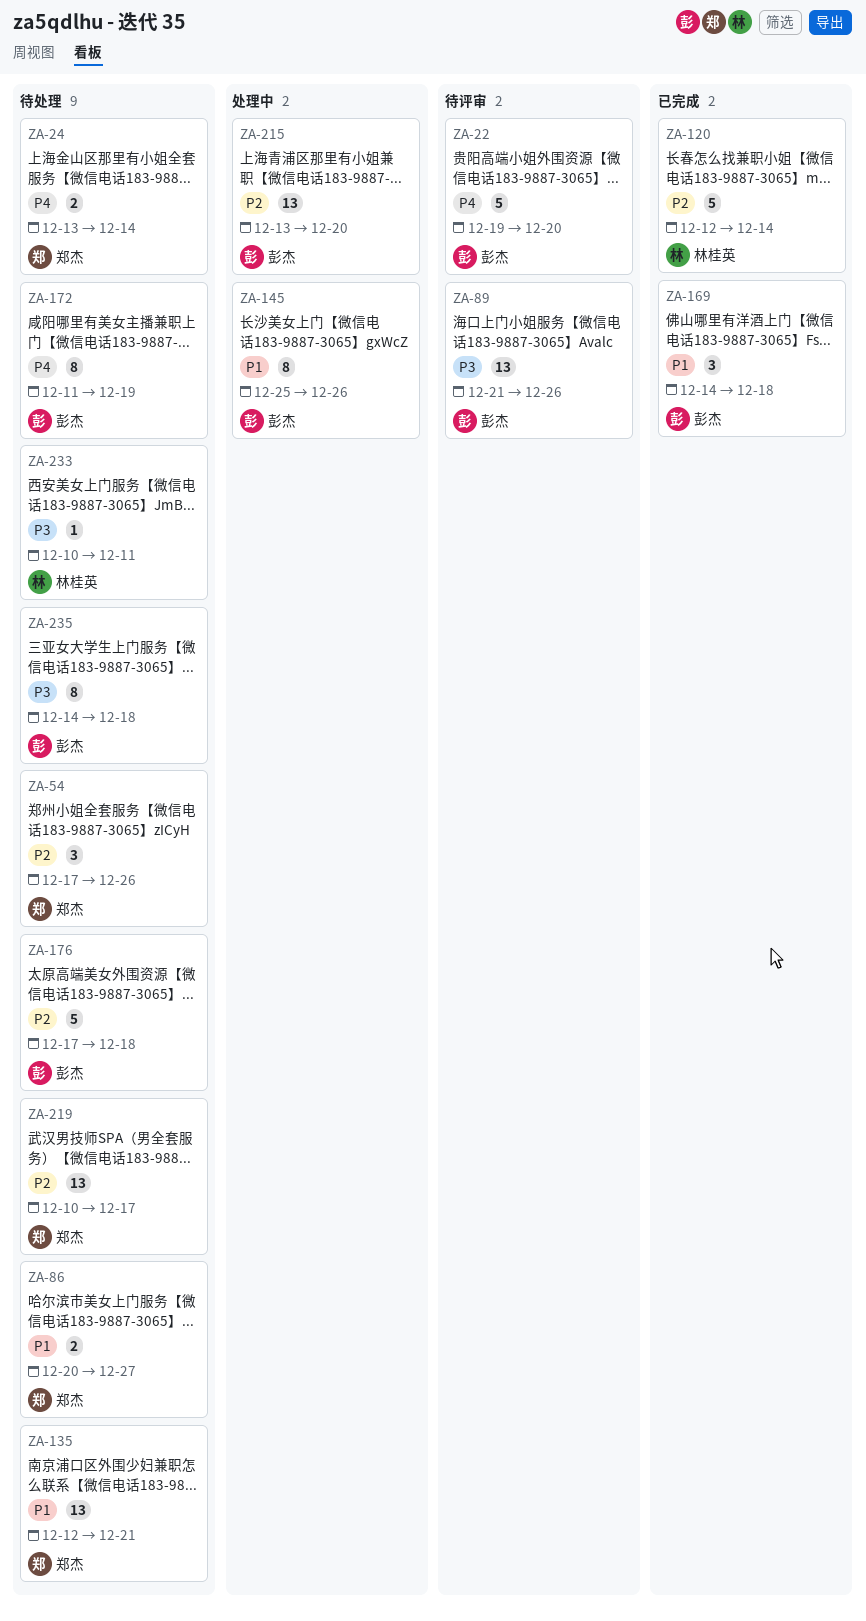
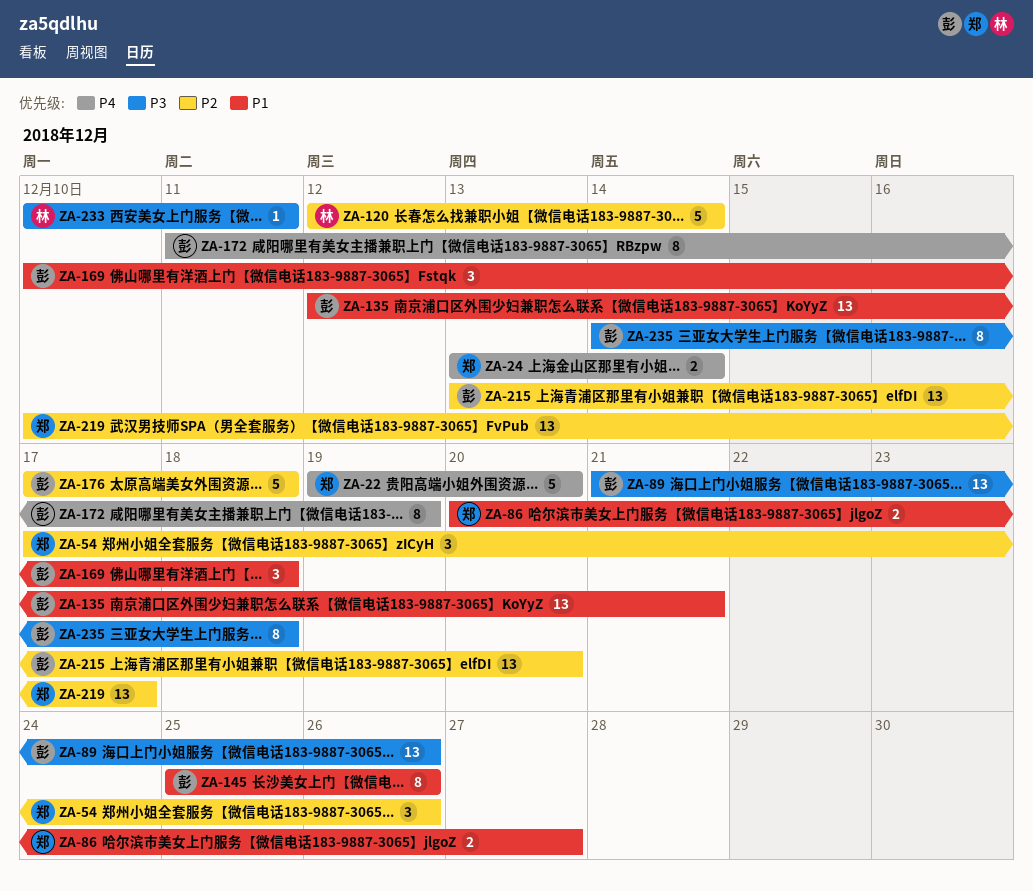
ZA-22, owner: 彭杰 -> 郑杰
ZA-135, owner: 郑杰 -> 彭杰
ZA-169, start: Dec 14 -> Dec 10

